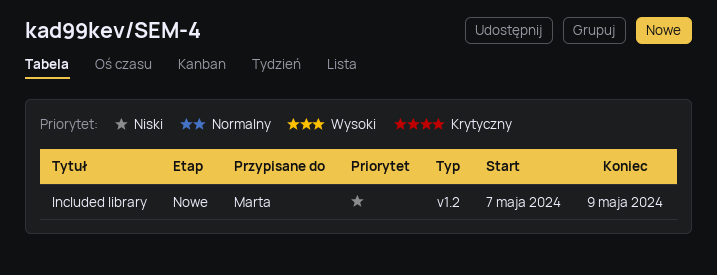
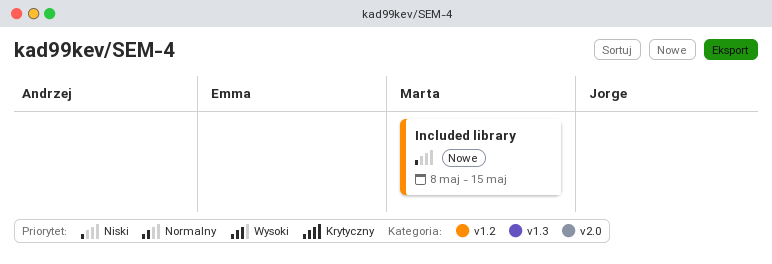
Included library, start: May 7 -> May 8
Included library, due: May 9 -> May 15

